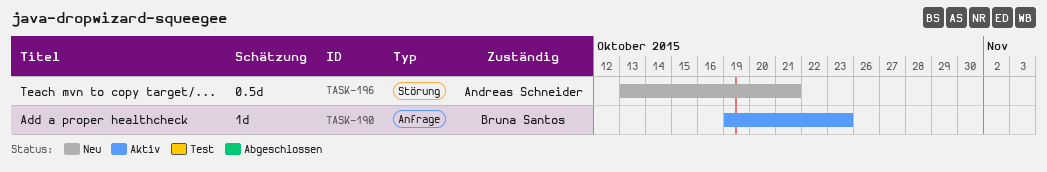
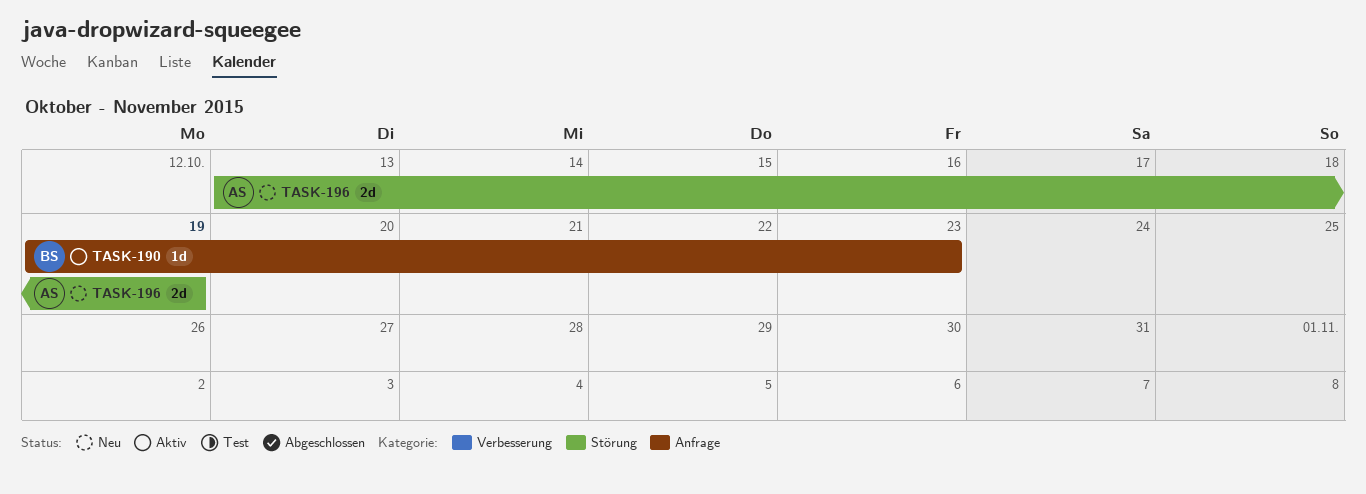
TASK-196, estimate: 0.5d -> 2d
TASK-196, due: Oct 21 -> Oct 19

